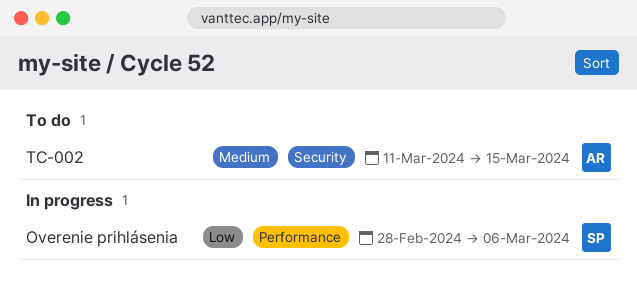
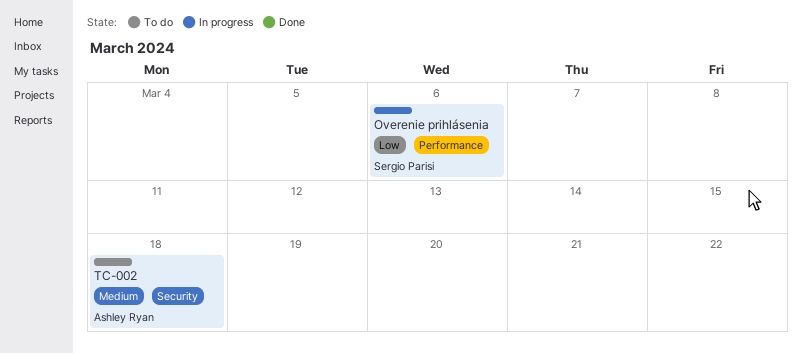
TC-002, due: Mar 15 -> Mar 18

